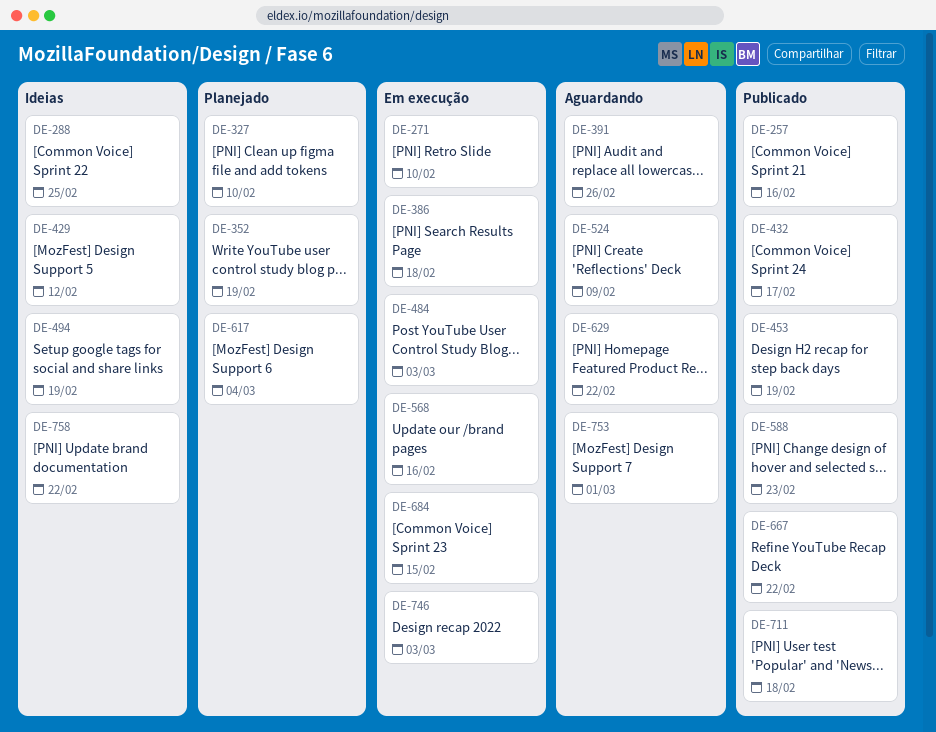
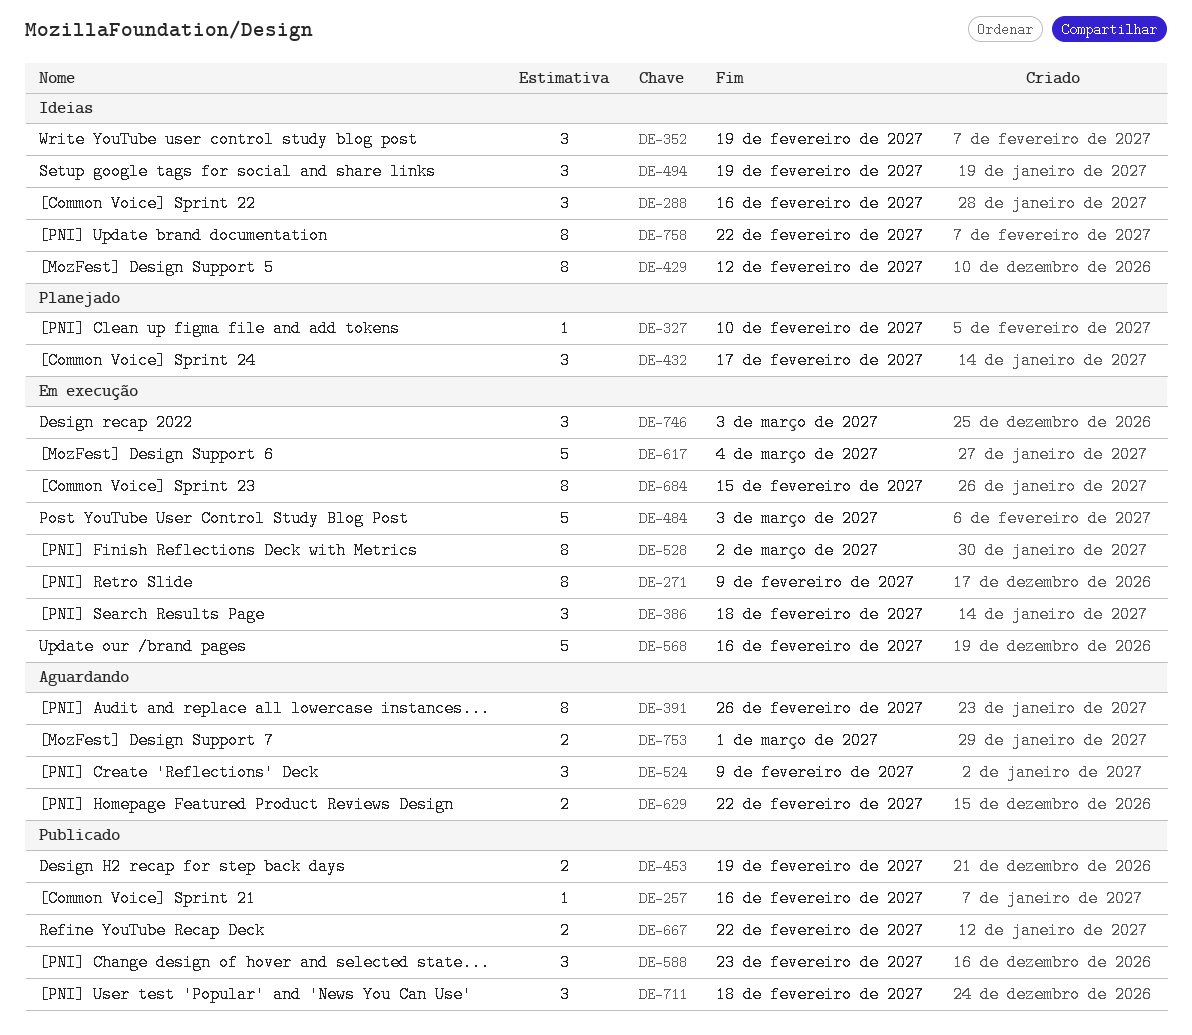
DE-271, due: Feb 10 -> Feb 9
DE-288, due: Feb 25 -> Feb 16
DE-352, status: Planejado -> Ideias
DE-432, status: Publicado -> Planejado
DE-528: none -> present
DE-617, status: Planejado -> Em execução

